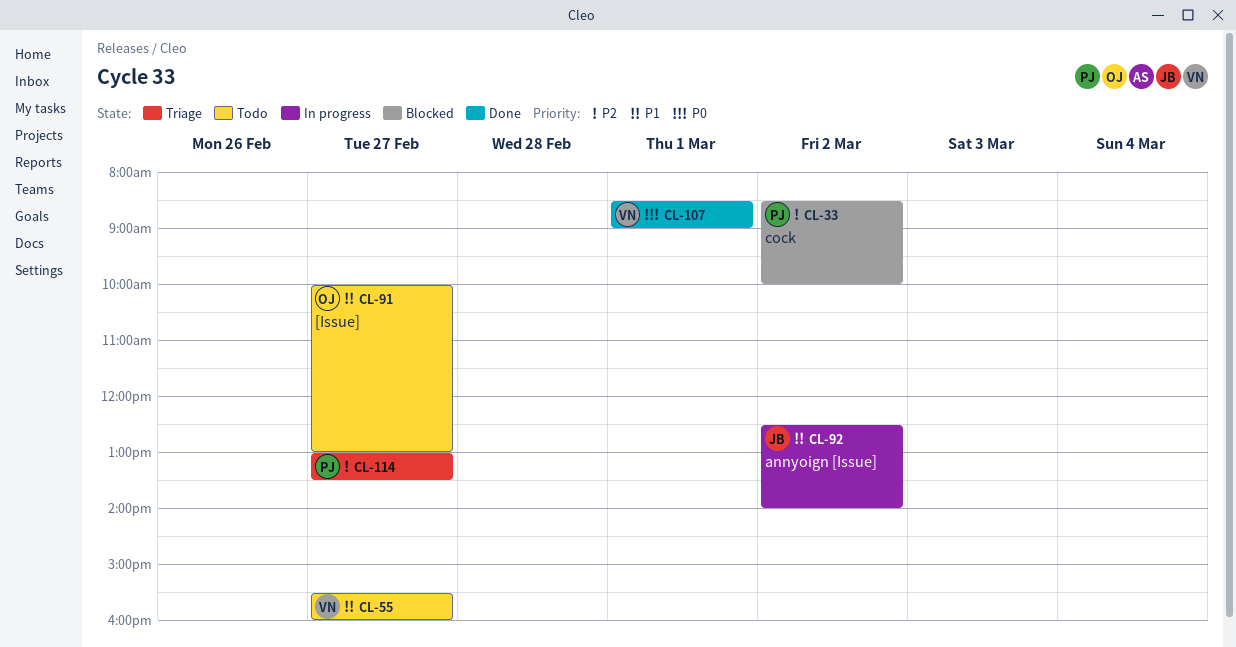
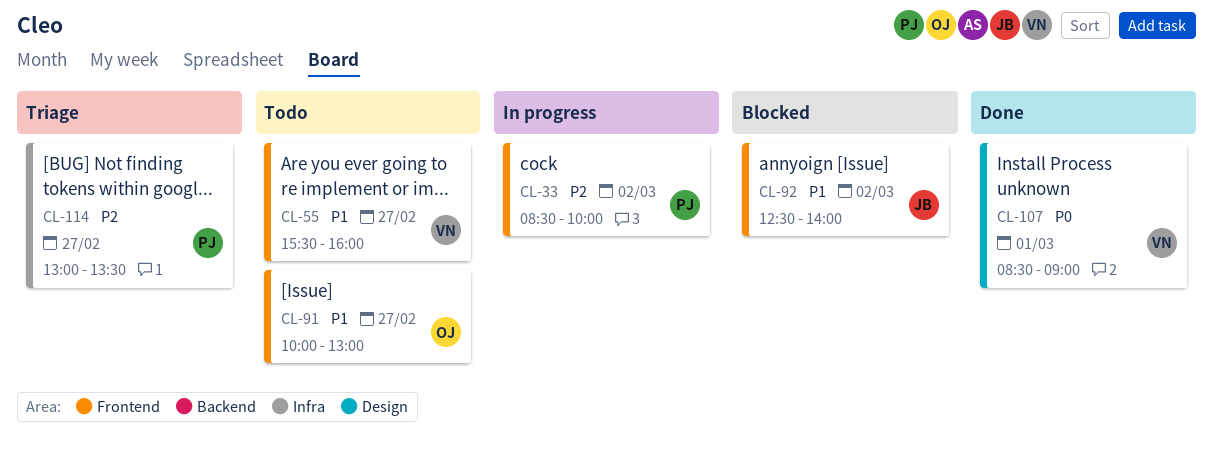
CL-33, status: Blocked -> In progress
CL-92, status: In progress -> Blocked

